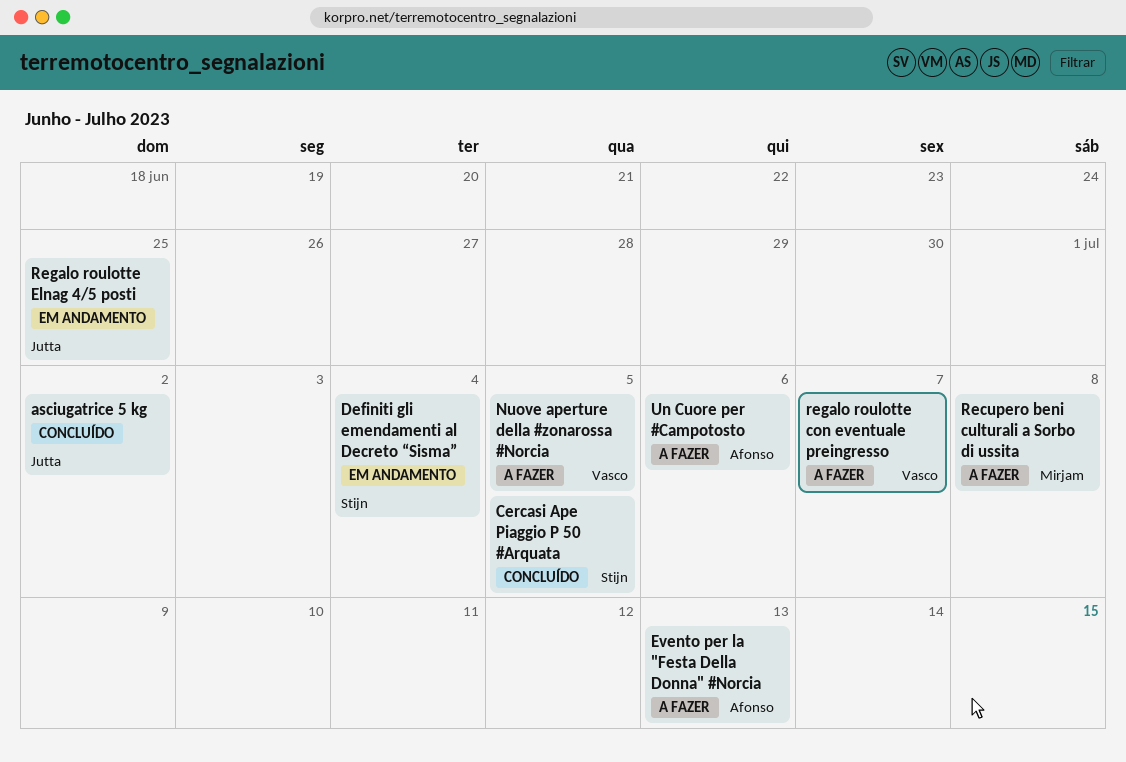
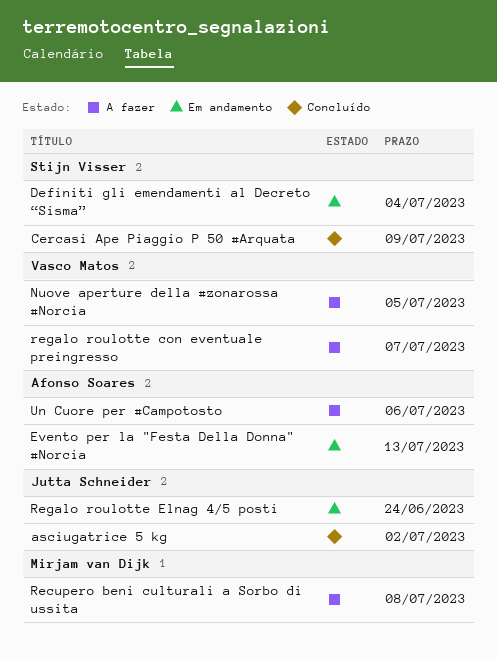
Cercasi Ape Piaggio P 50 #Arquata, due: Jul 5 -> Jul 9
Evento per la "Festa Della Donna" #Norcia, status: A fazer -> Em andamento
Regalo roulotte Elnag 4/5 posti, due: Jun 25 -> Jun 24

